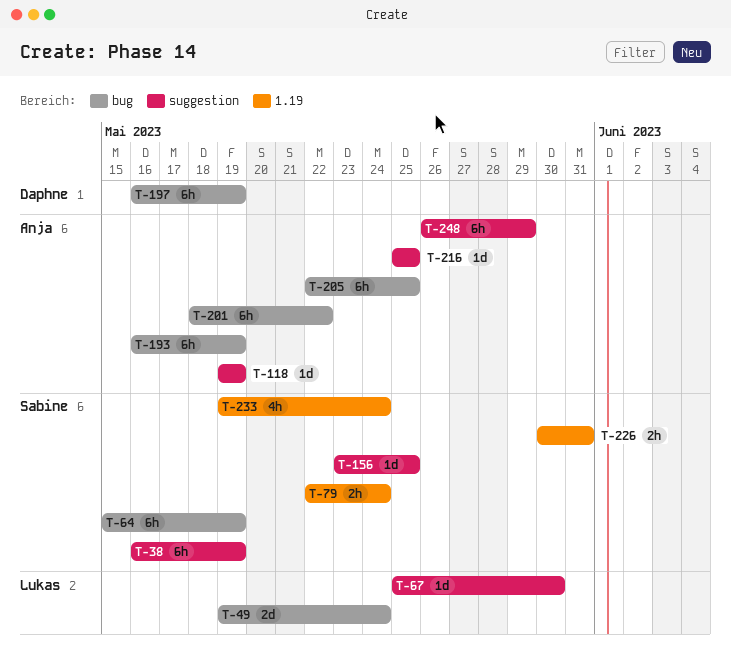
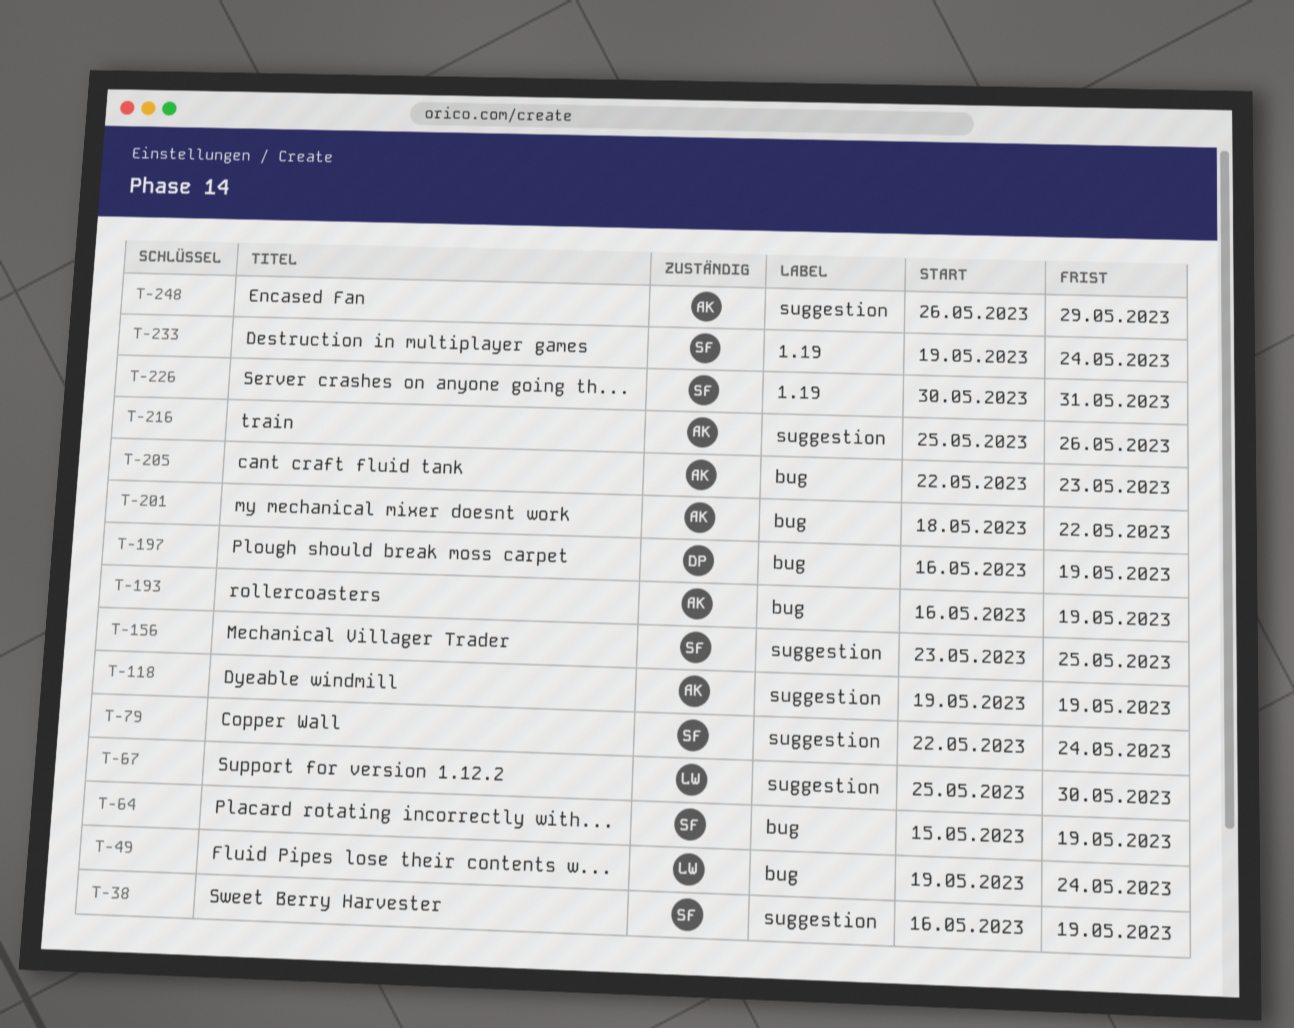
T-79, label: 1.19 -> suggestion
T-205, due: May 25 -> May 23
T-216, due: May 25 -> May 26

